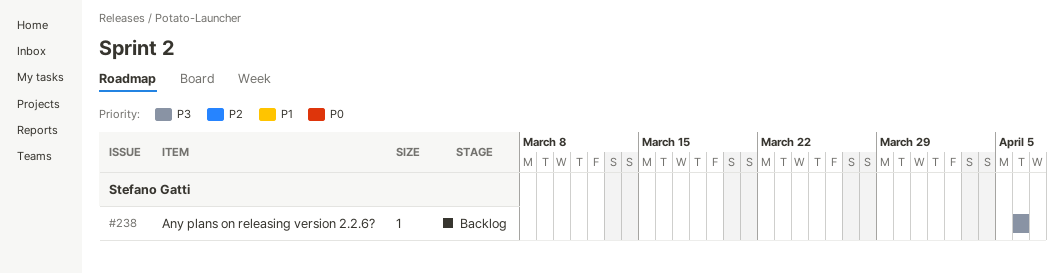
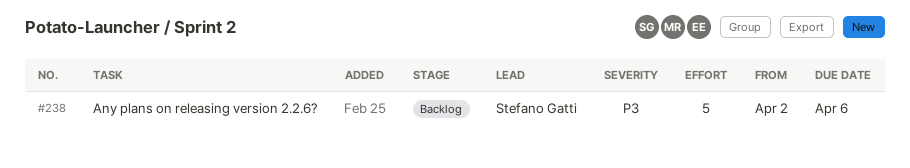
#238, estimate: 1 -> 5
#238, start: Apr 6 -> Apr 2

